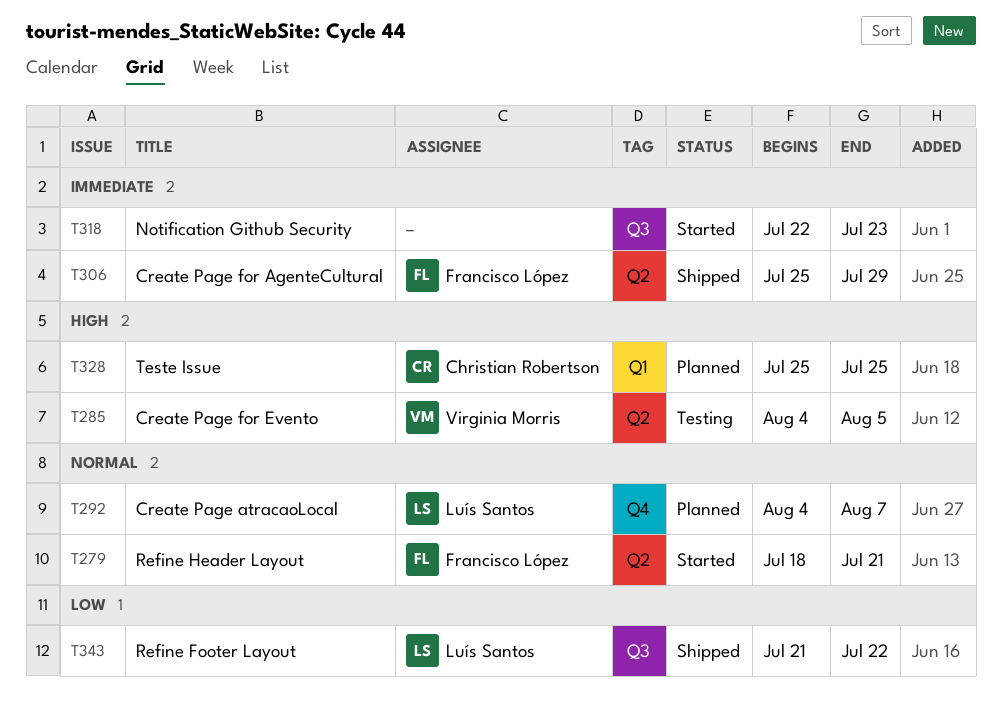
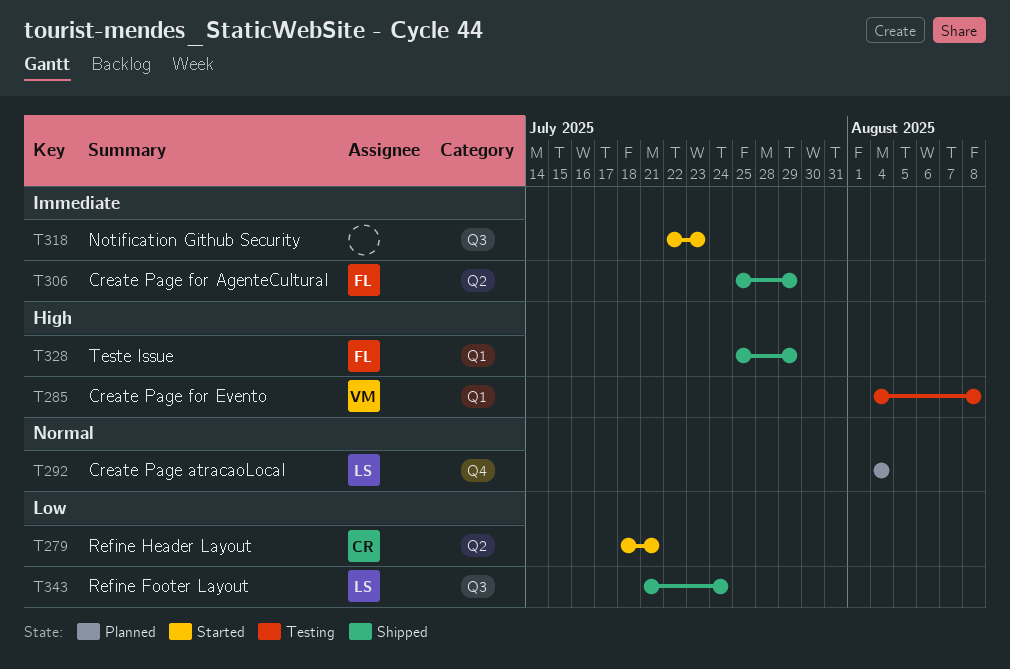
T279, owner: Francisco López -> Christian Robertson
T279, priority: Normal -> Low
T285, label: Q2 -> Q1
T285, due: Aug 5 -> Aug 8
T292, due: Aug 7 -> Aug 4
T328, status: Planned -> Shipped
T328, owner: Christian Robertson -> Francisco López
T328, due: Jul 25 -> Jul 29
T343, due: Jul 22 -> Jul 24

